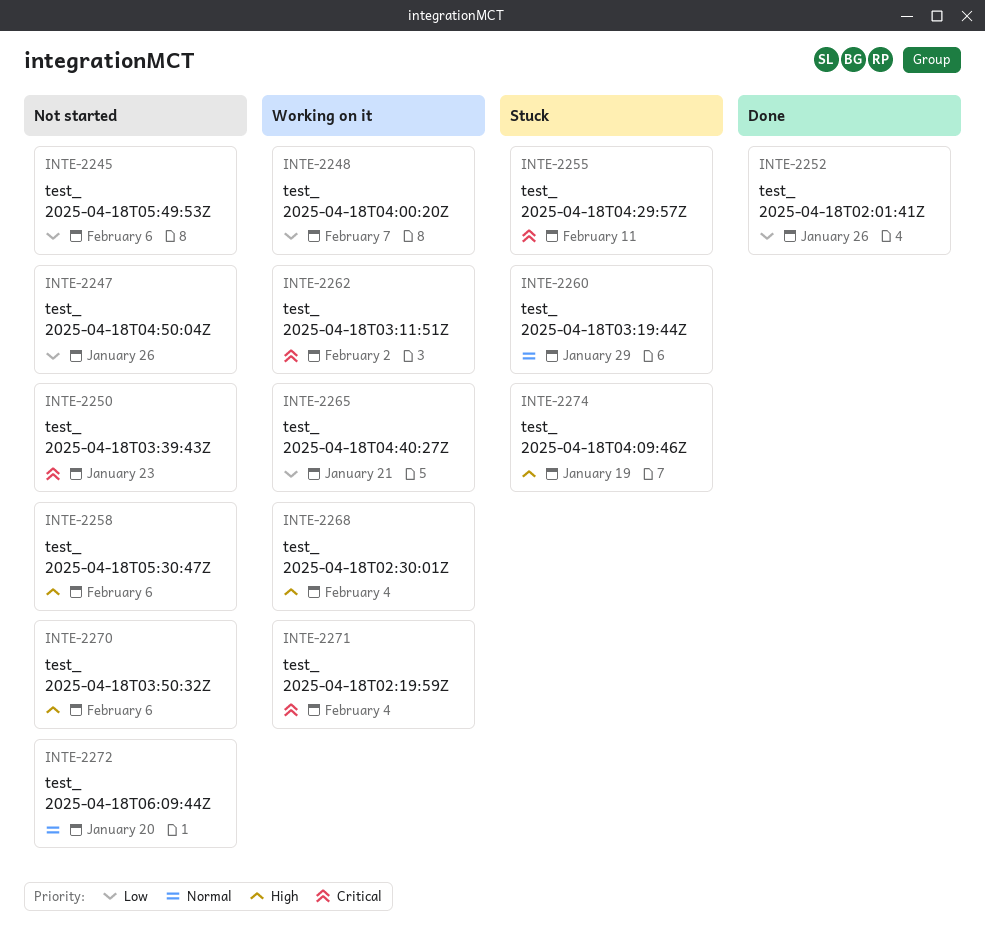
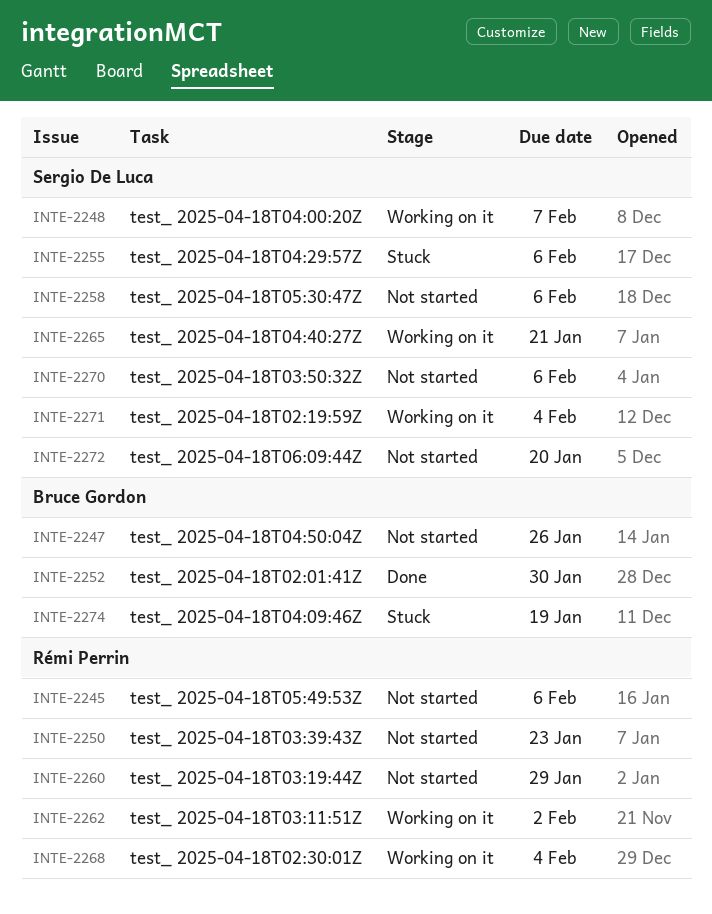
INTE-2252, due: Jan 26 -> Jan 30
INTE-2255, due: Feb 11 -> Feb 6
INTE-2260, status: Stuck -> Not started

